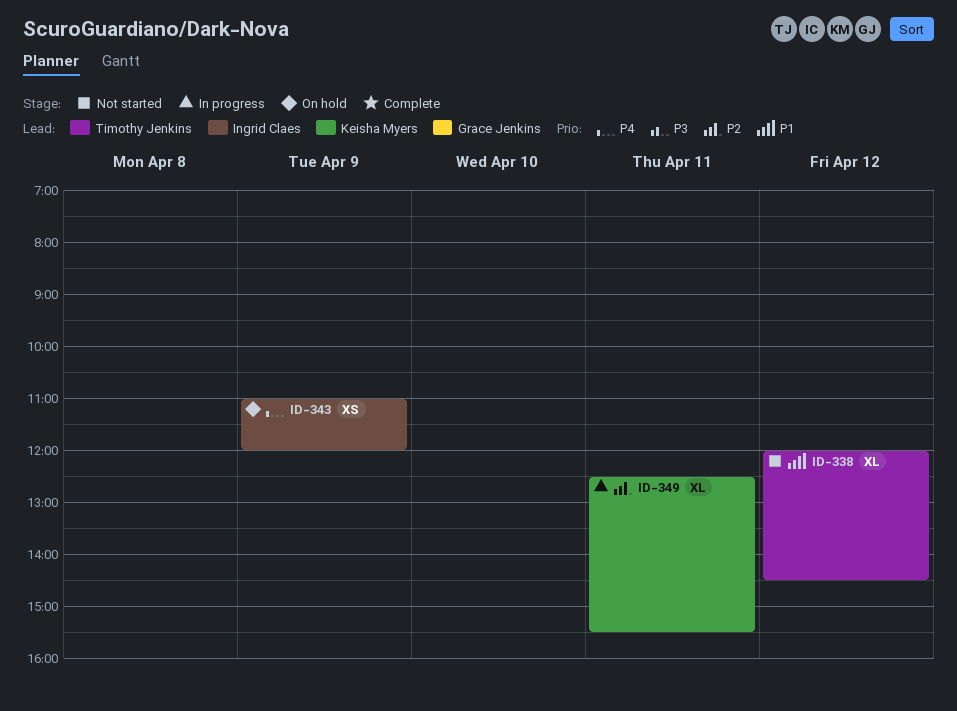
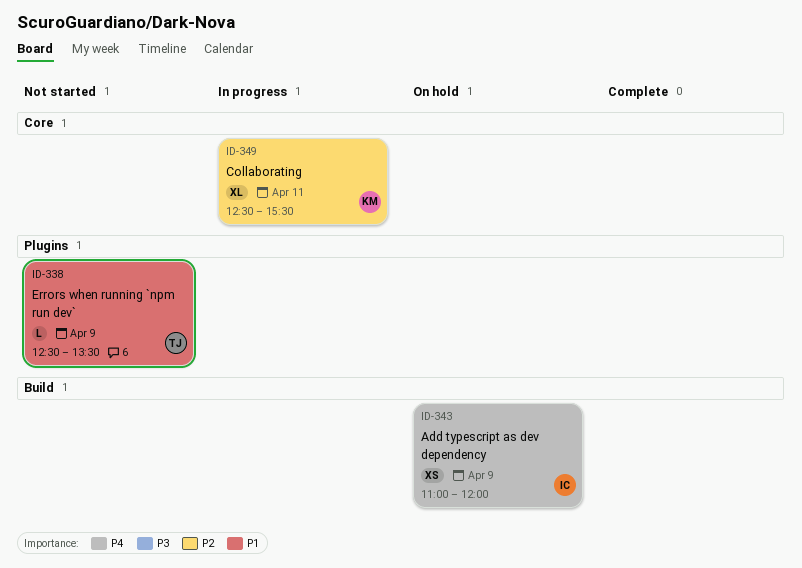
ID-338, estimate: XL -> L
ID-338, day: Apr 12 -> Apr 9
ID-338, begins: 12:00 -> 12:30
ID-338, ends: 14:30 -> 13:30

